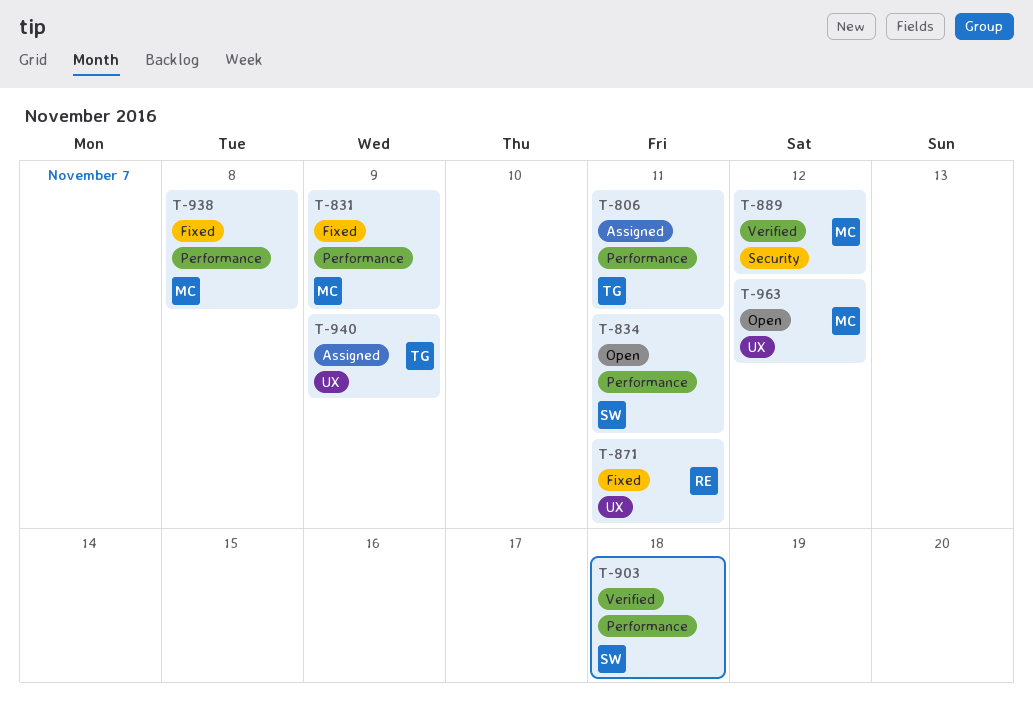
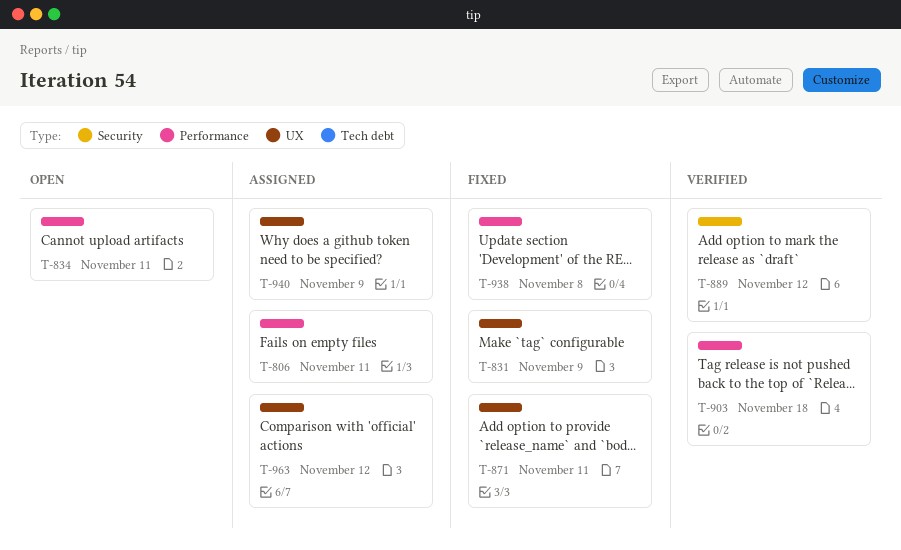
T-831, label: Performance -> UX
T-963, status: Open -> Assigned

